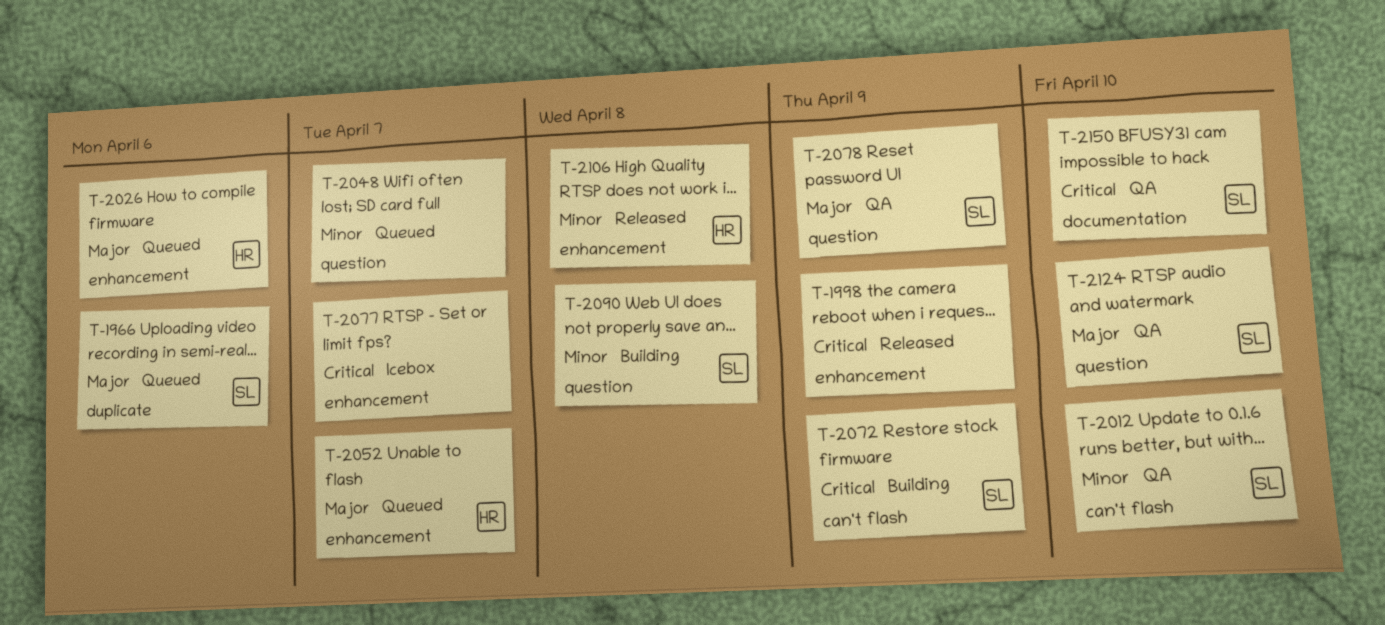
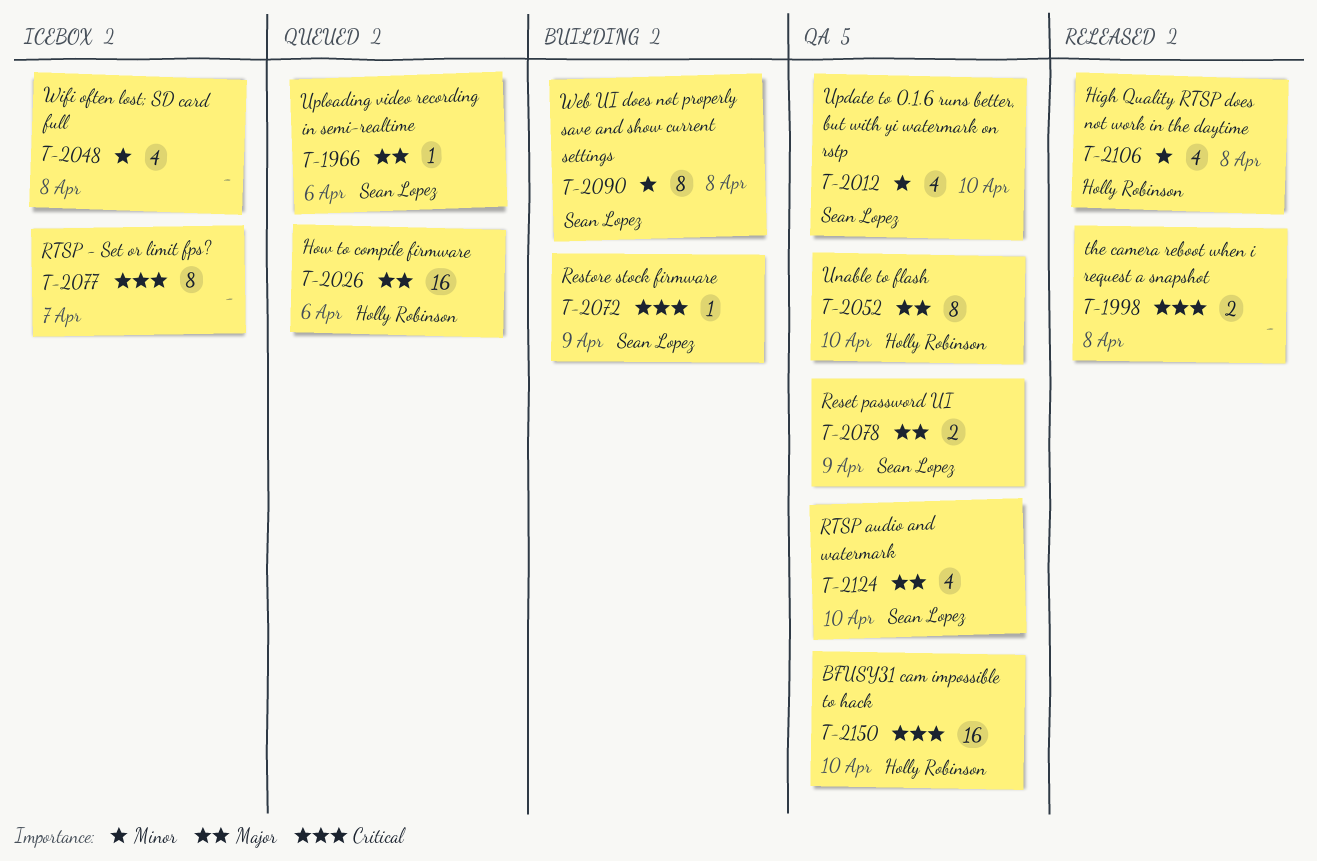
T-1998, due: Apr 9 -> Apr 8
T-2048, status: Queued -> Icebox
T-2048, due: Apr 7 -> Apr 8
T-2052, status: Queued -> QA
T-2052, due: Apr 7 -> Apr 10
T-2150, owner: Sean Lopez -> Holly Robinson

